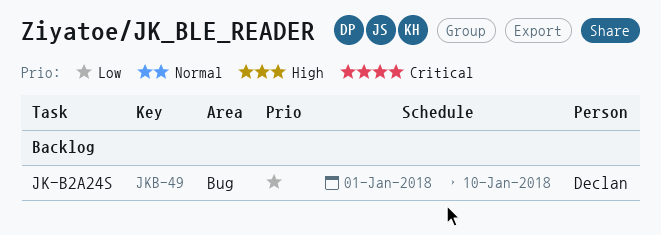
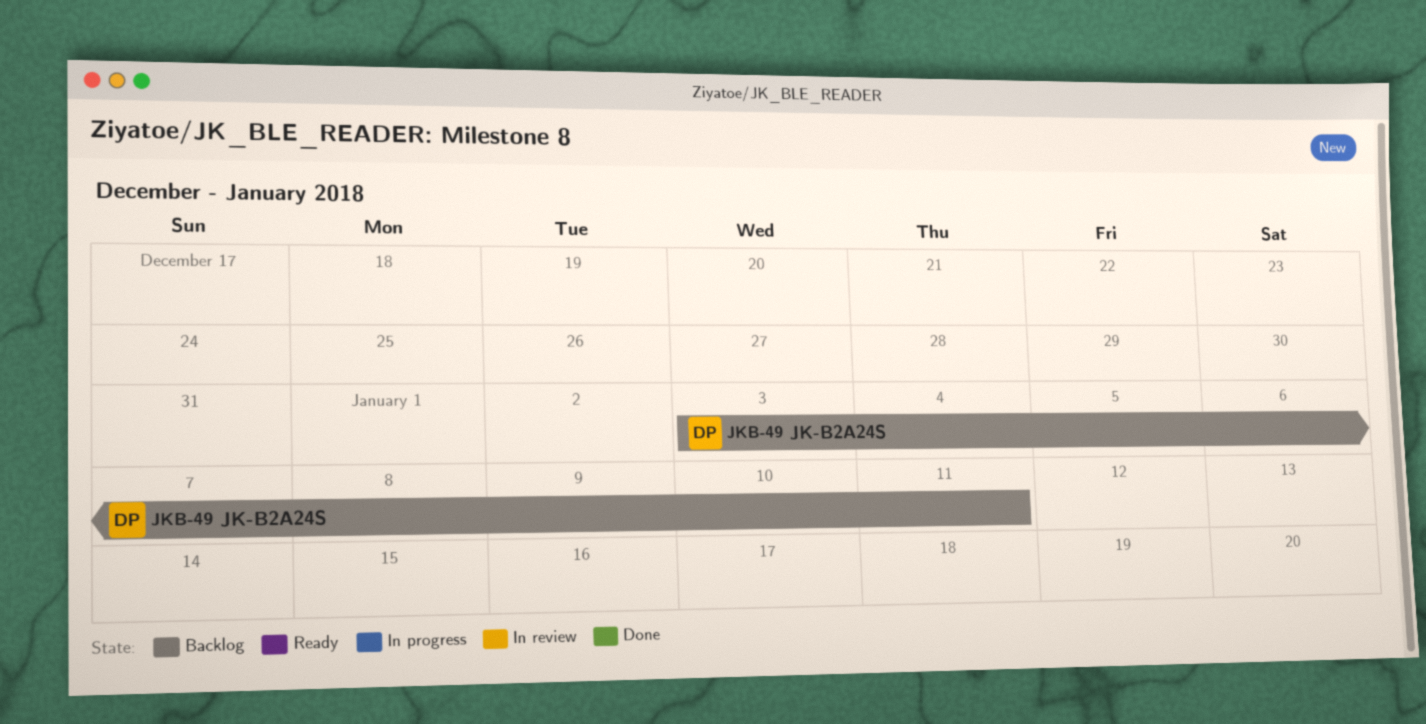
JKB-49, start: Jan 1 -> Jan 3
JKB-49, due: Jan 10 -> Jan 11

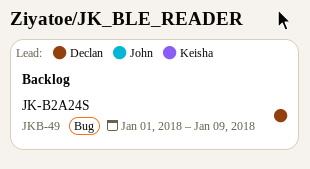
JKB-49, start: Jan 3 -> Jan 1
JKB-49, due: Jan 11 -> Jan 9

